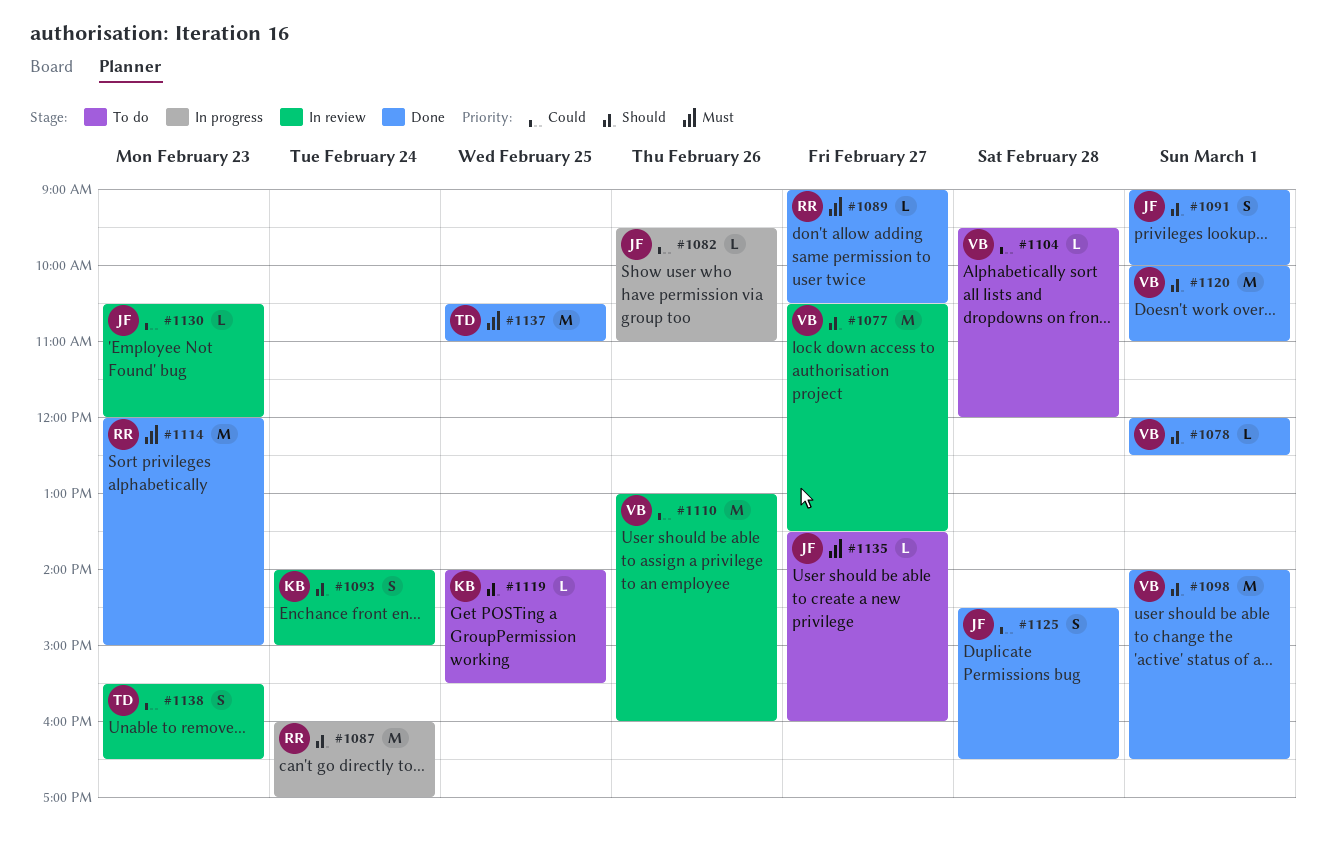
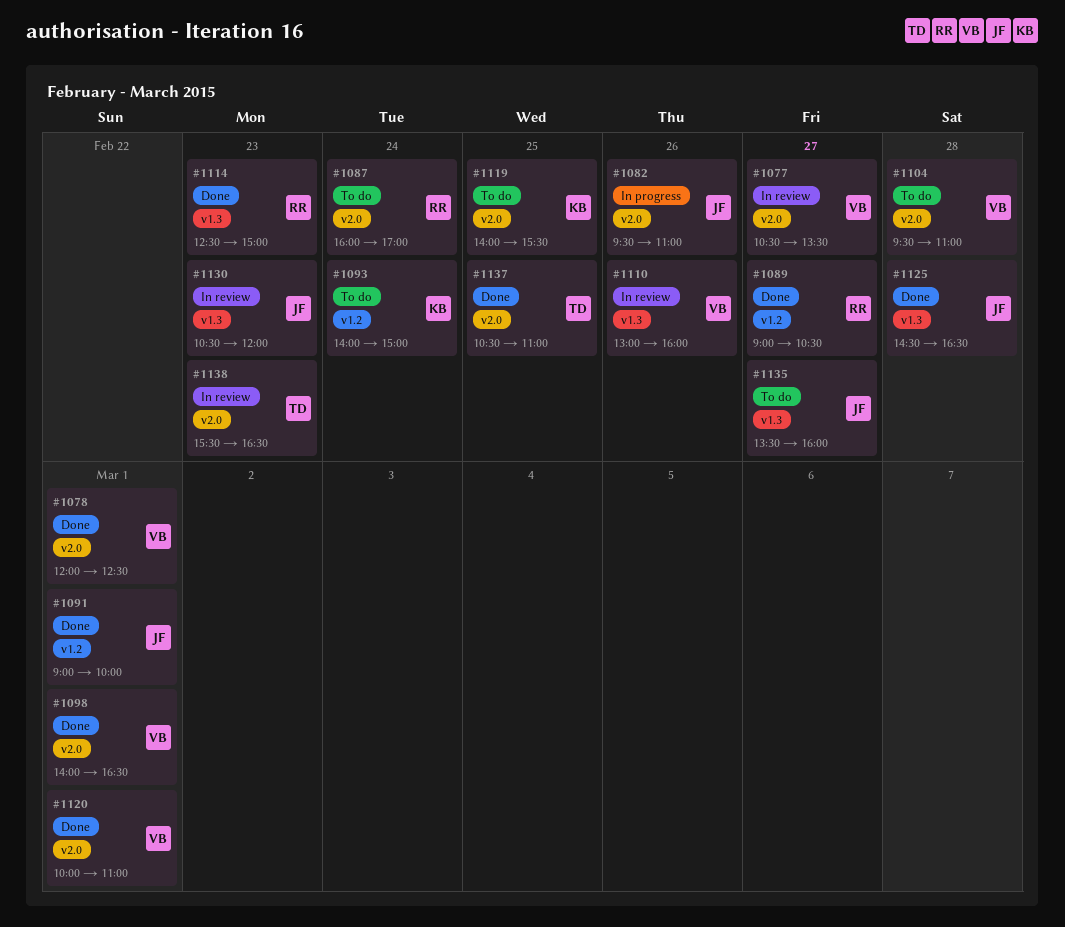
#1087, status: In progress -> To do
#1093, status: In review -> To do
#1104, ends: 12:00 -> 11:00
#1114, begins: 12:00 -> 12:30

